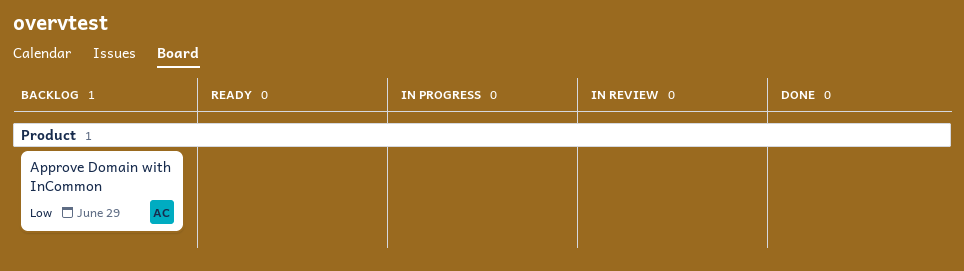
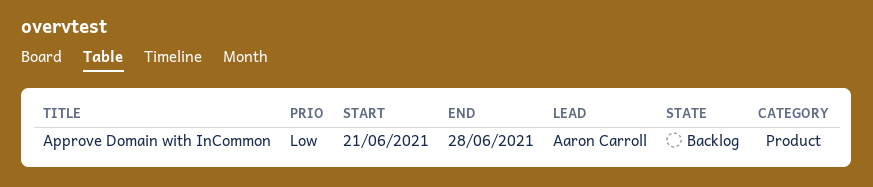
Approve Domain with InCommon, due: Jun 29 -> Jun 28

